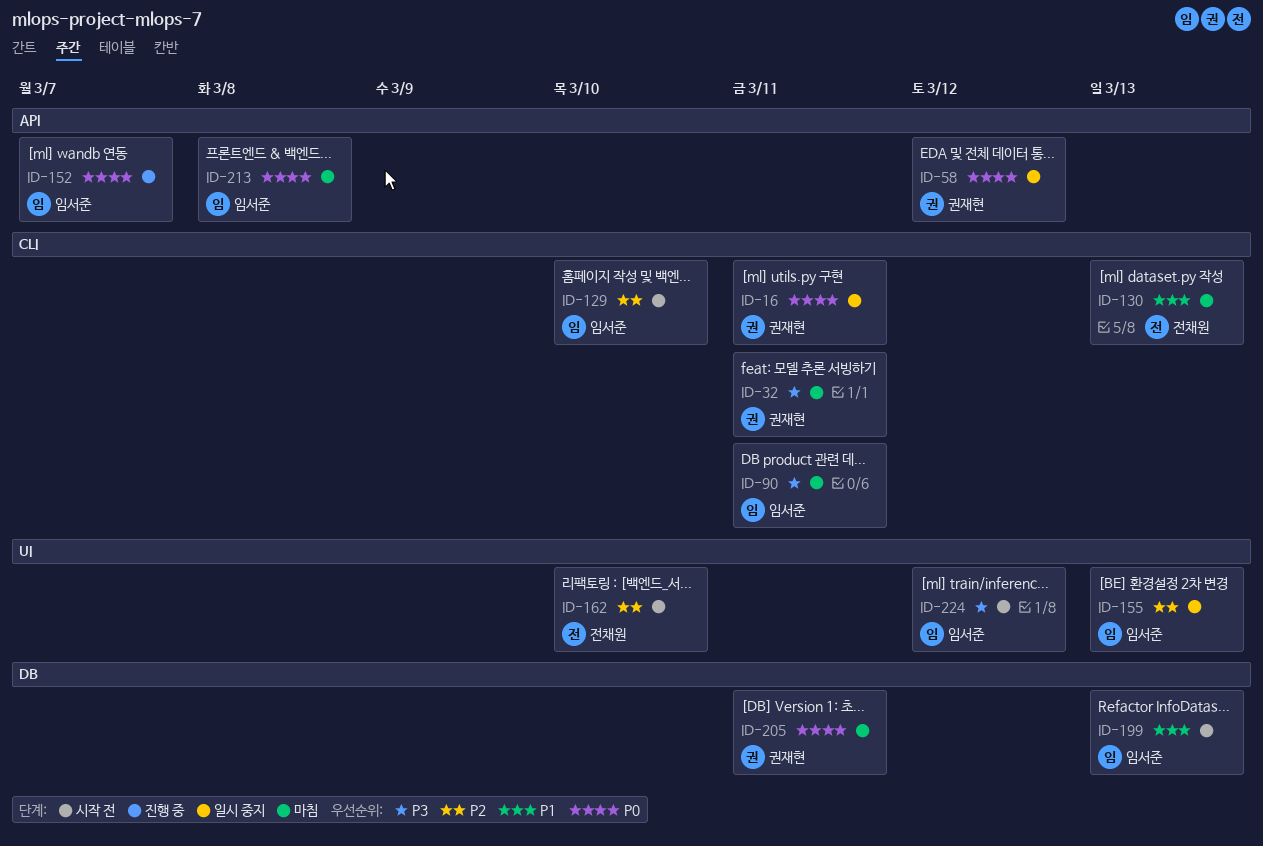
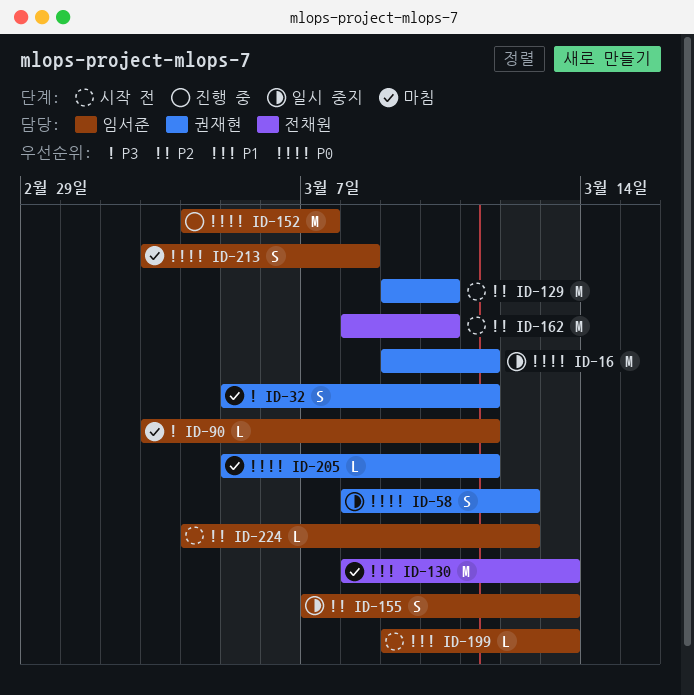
ID-129, owner: 임서준 -> 권재현
ID-224, priority: P3 -> P2

